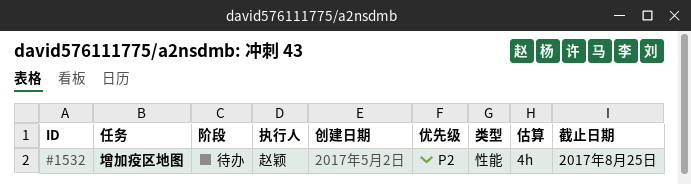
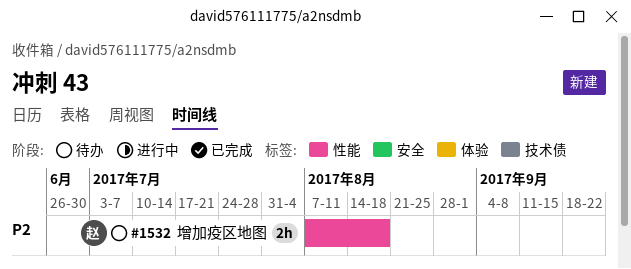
#1532, estimate: 4h -> 2h
#1532, due: Aug 25 -> Aug 18

